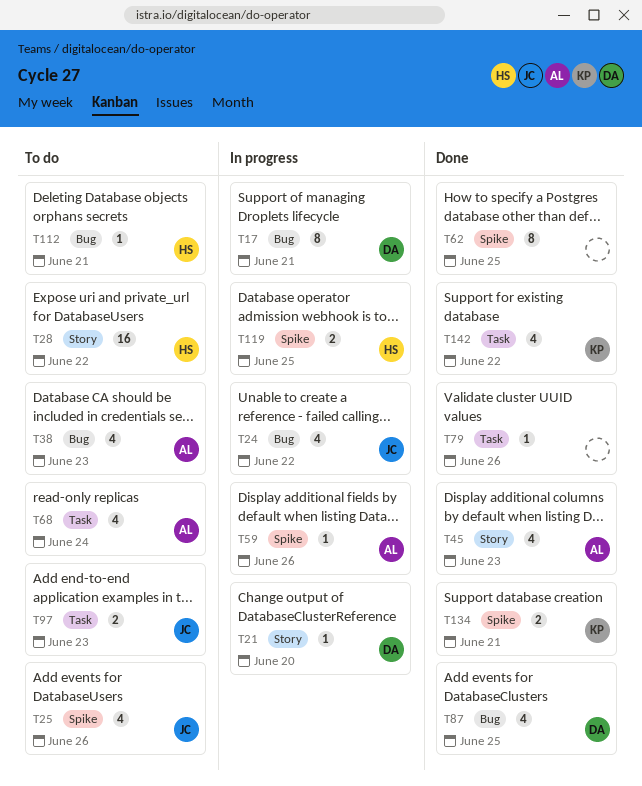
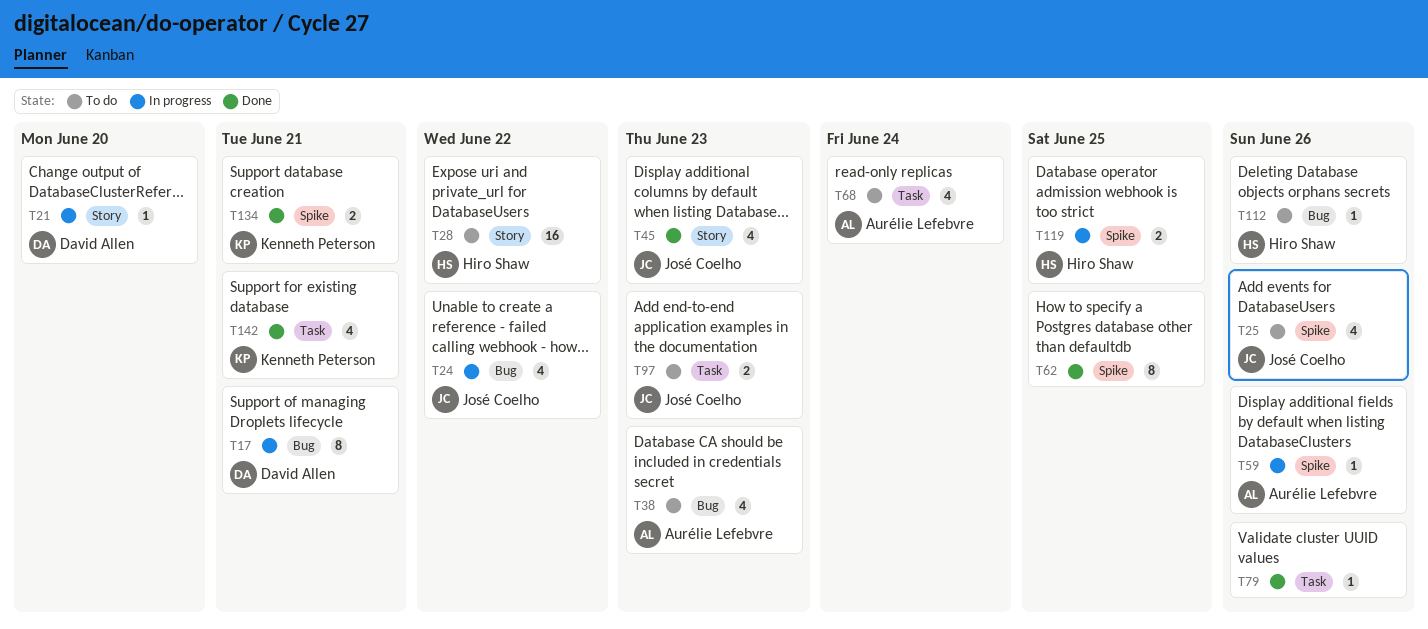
T45, owner: Aurélie Lefebvre -> José Coelho
T87: present -> none
T112, due: Jun 21 -> Jun 26
T142, due: Jun 22 -> Jun 21

